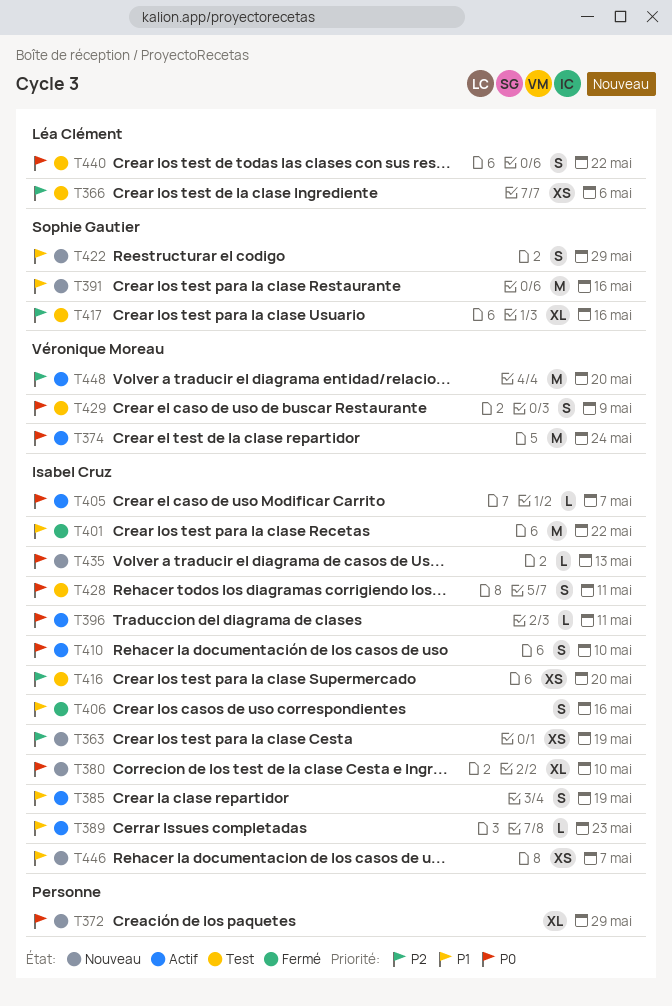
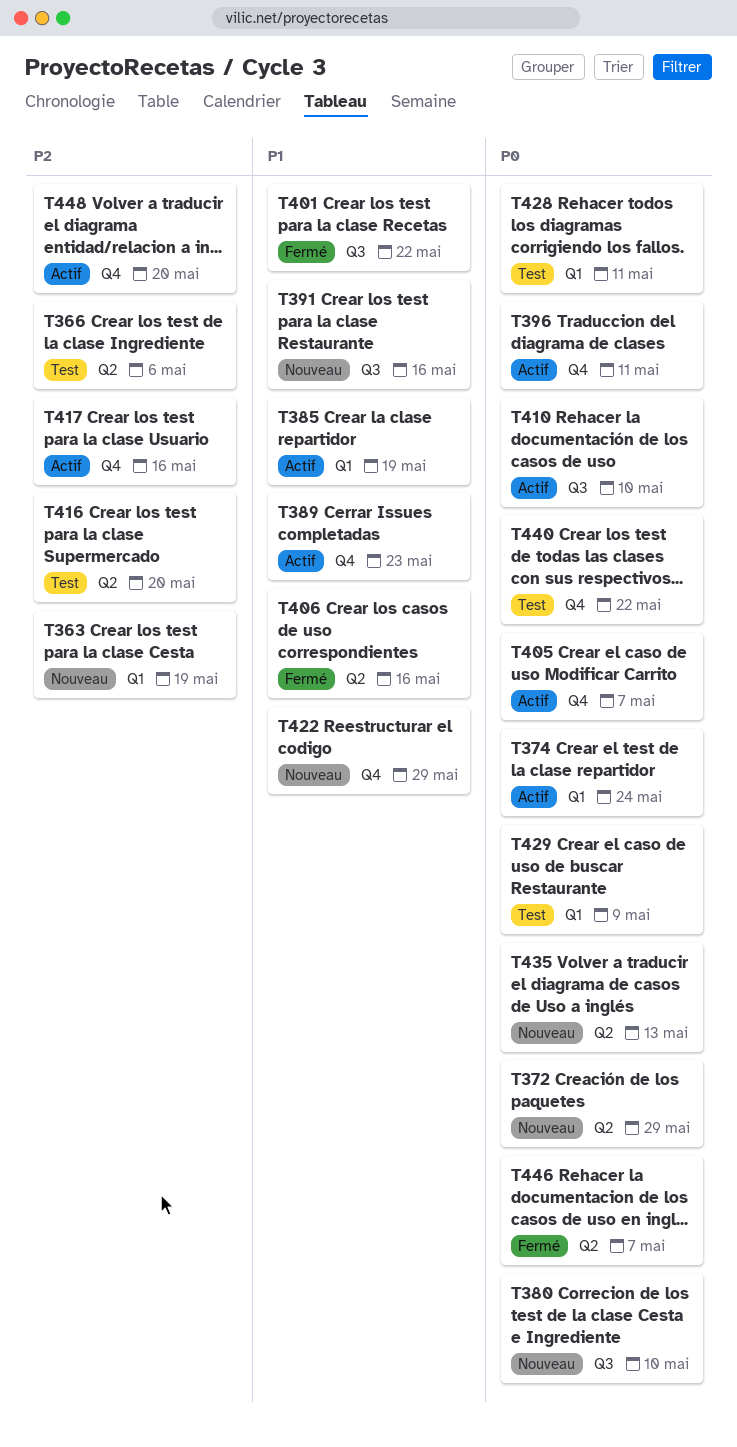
T417, status: Test -> Actif
T446, status: Nouveau -> Fermé
T446, priority: P1 -> P0

